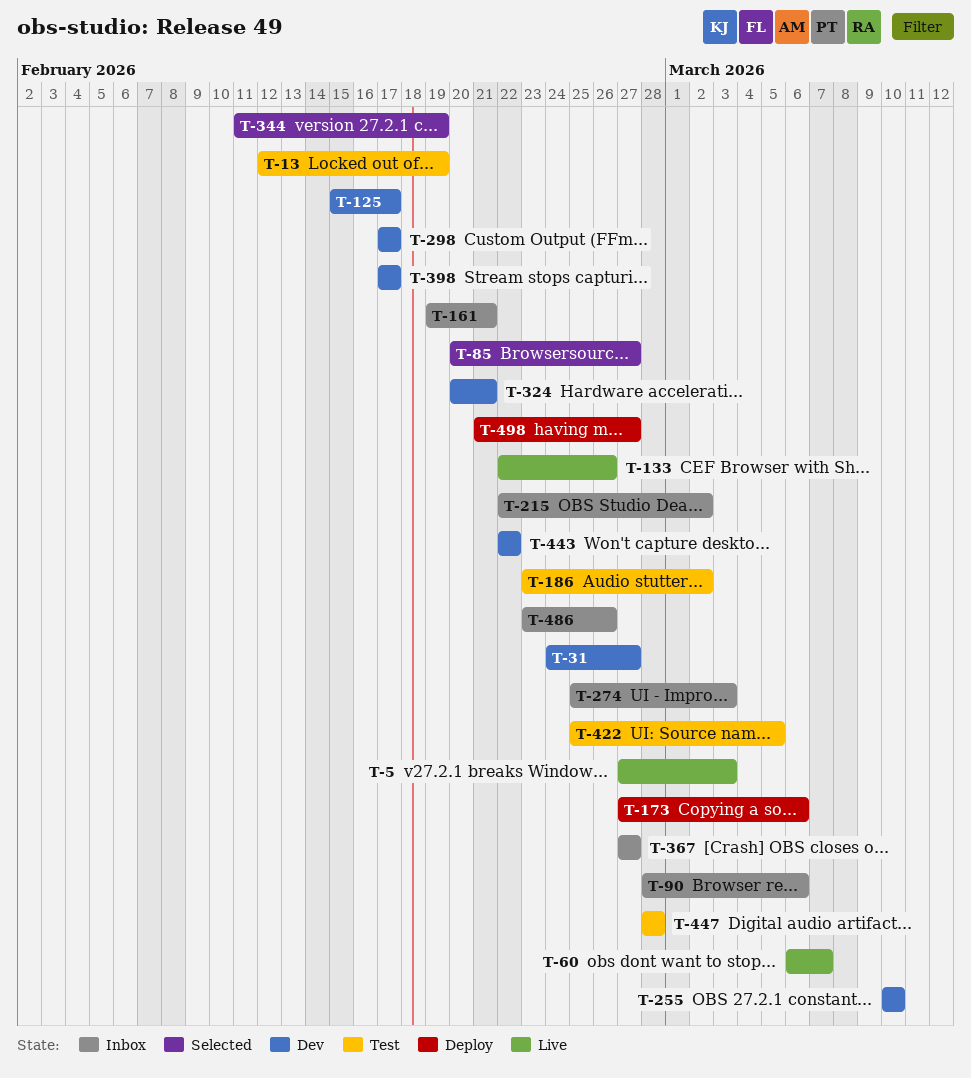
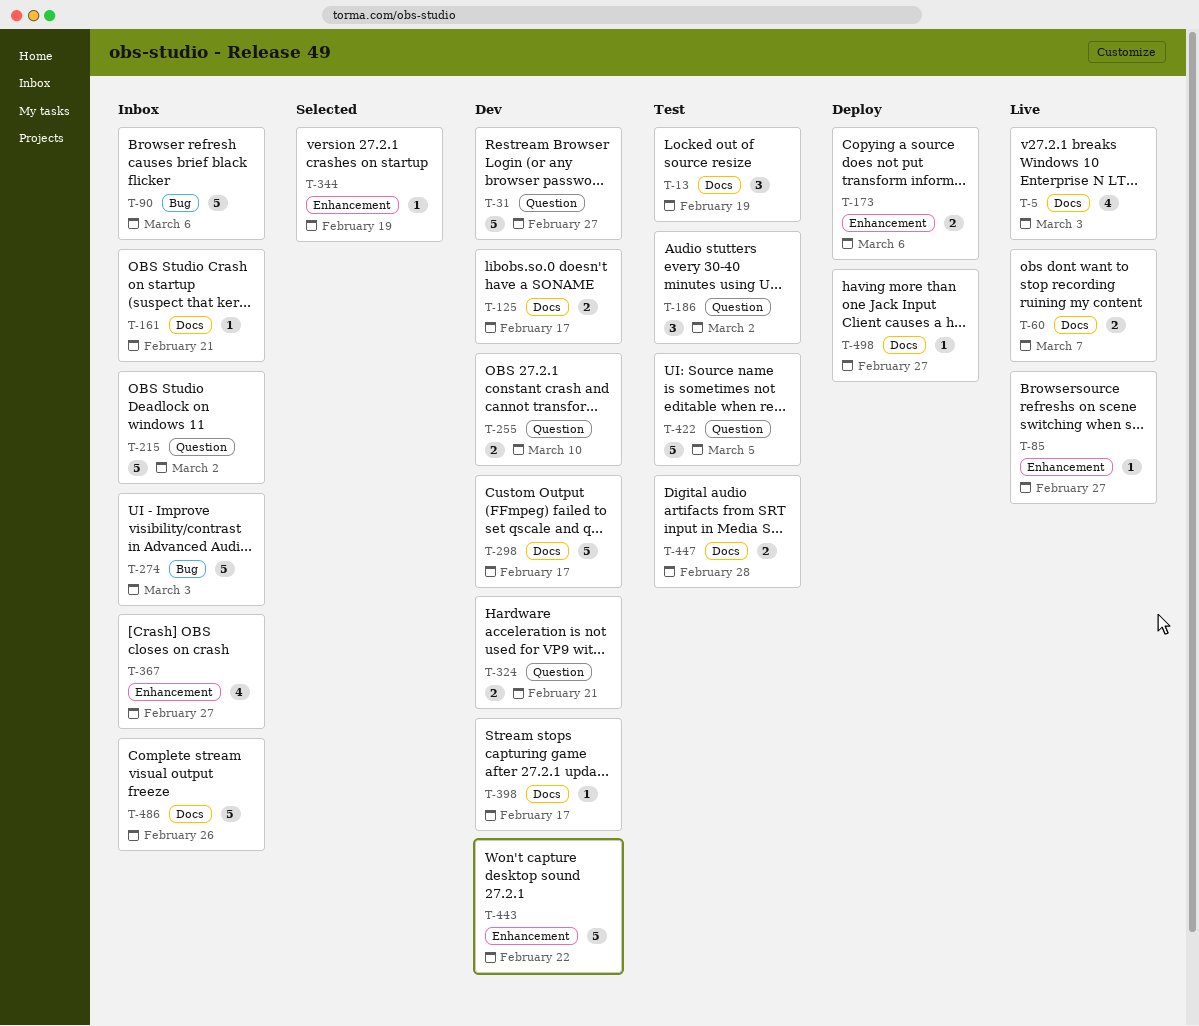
T-85, status: Selected -> Live
T-133: present -> none

